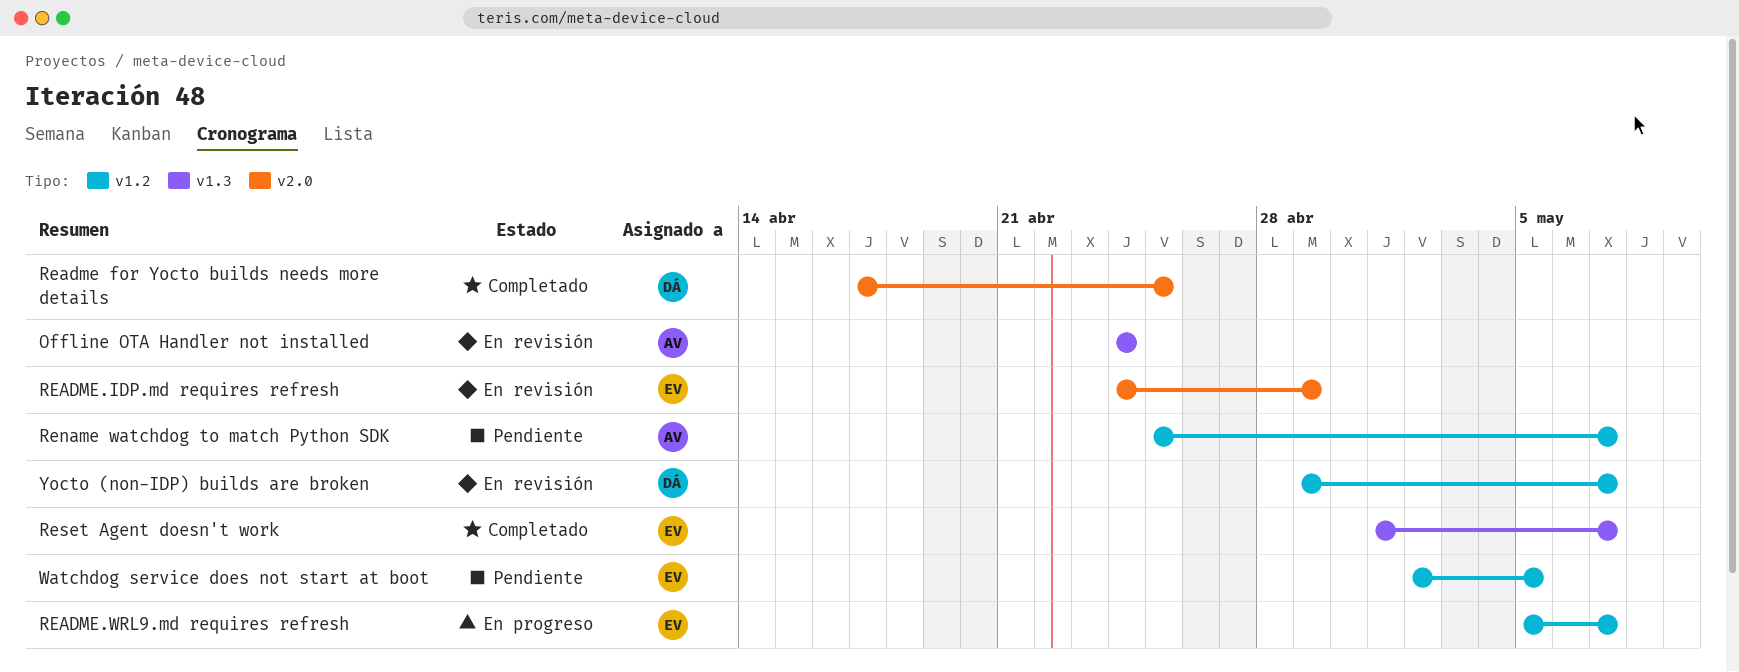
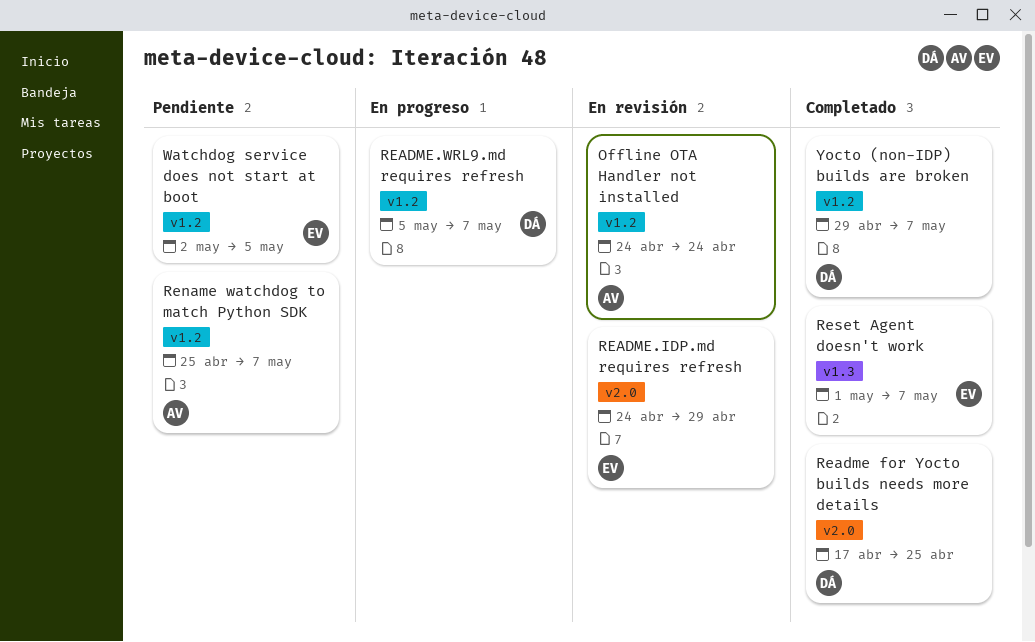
Offline OTA Handler not installed, label: v1.3 -> v1.2
README.WRL9.md requires refresh, owner: EV -> DÁ
Yocto (non-IDP) builds are broken, status: En revisión -> Completado

